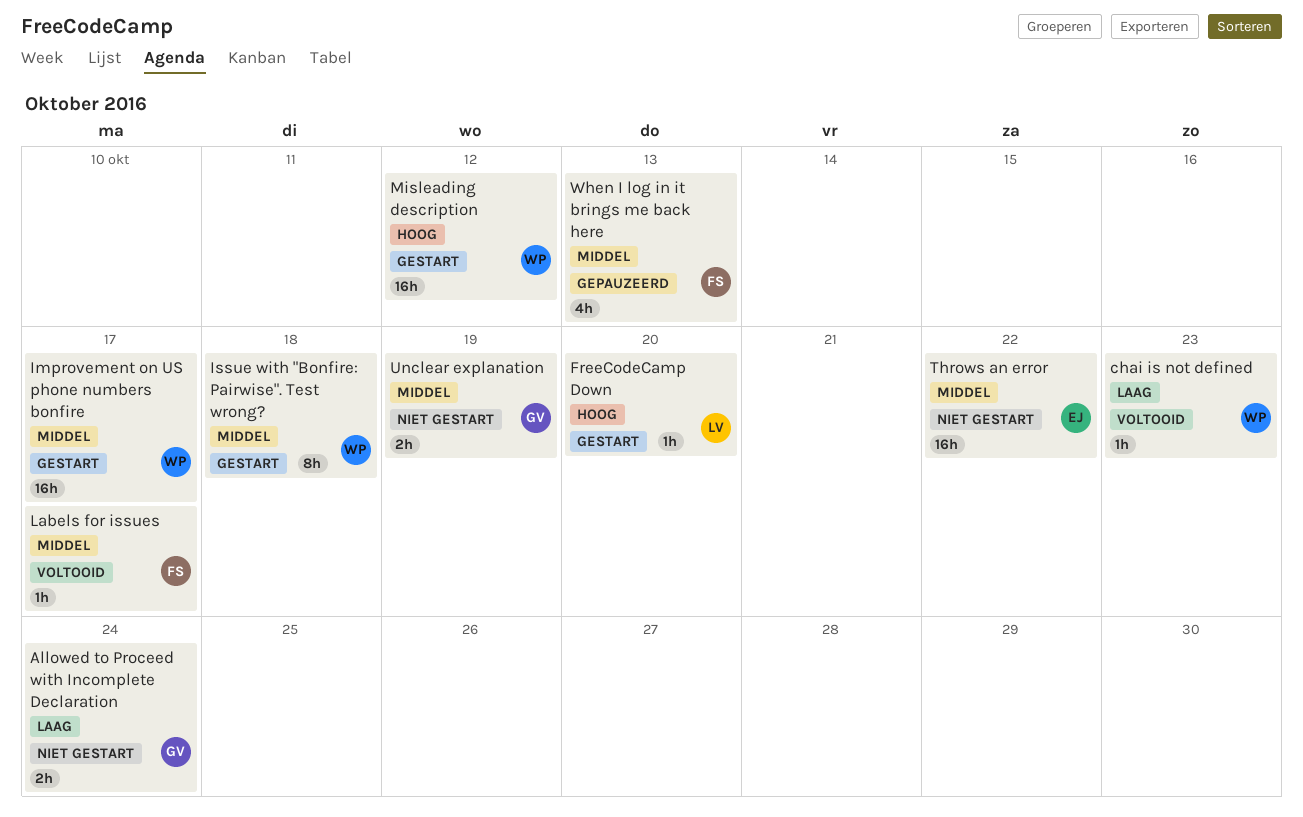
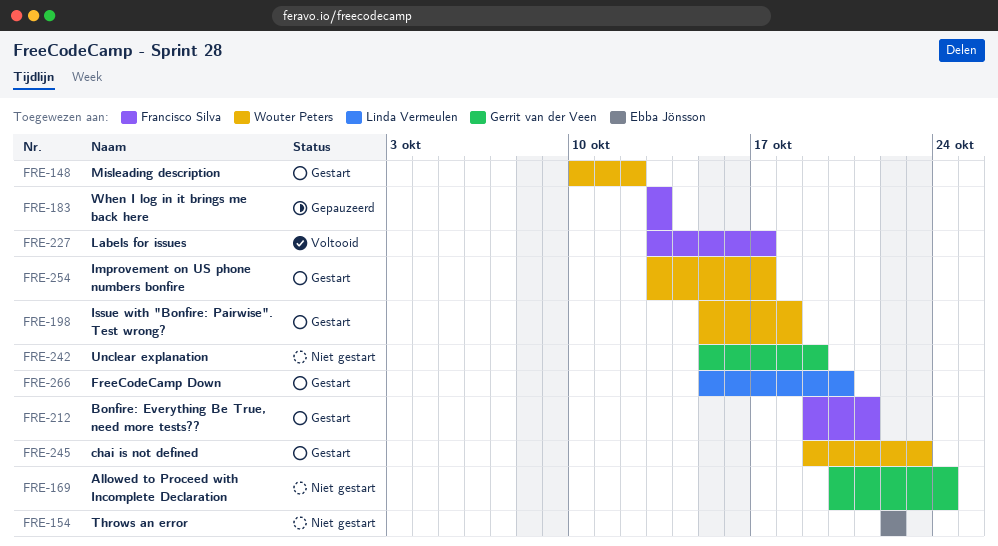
Bonfire: Everything Be True, need more tests??: none -> present
chai is not defined, status: Voltooid -> Gestart

